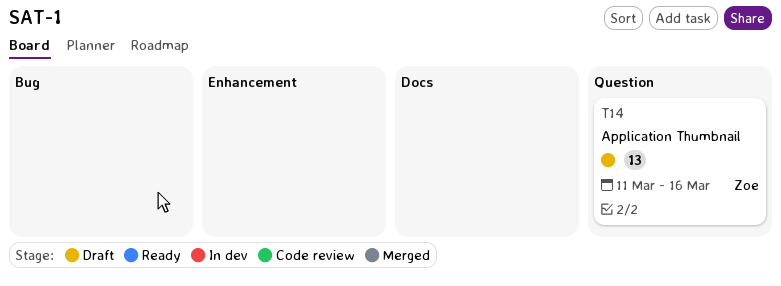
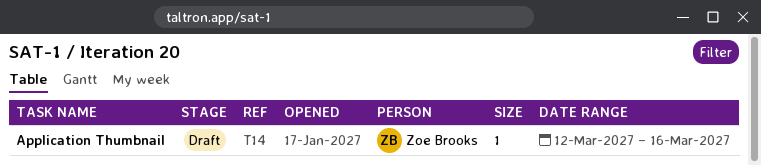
T14, estimate: 13 -> 1
T14, start: Mar 11 -> Mar 12

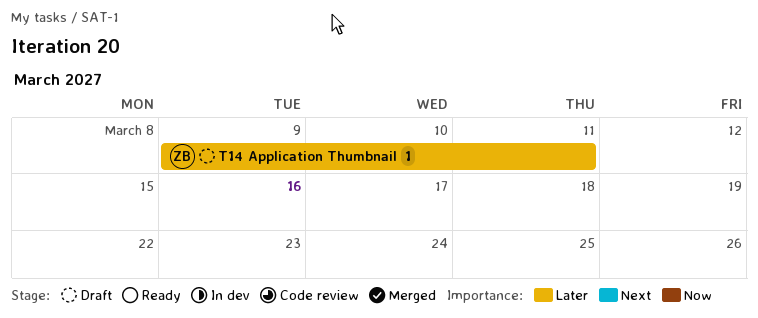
T14, start: Mar 12 -> Mar 9
T14, due: Mar 16 -> Mar 11

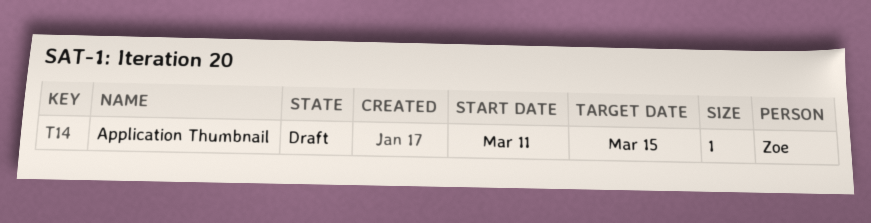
T14, start: Mar 9 -> Mar 11
T14, due: Mar 11 -> Mar 15

